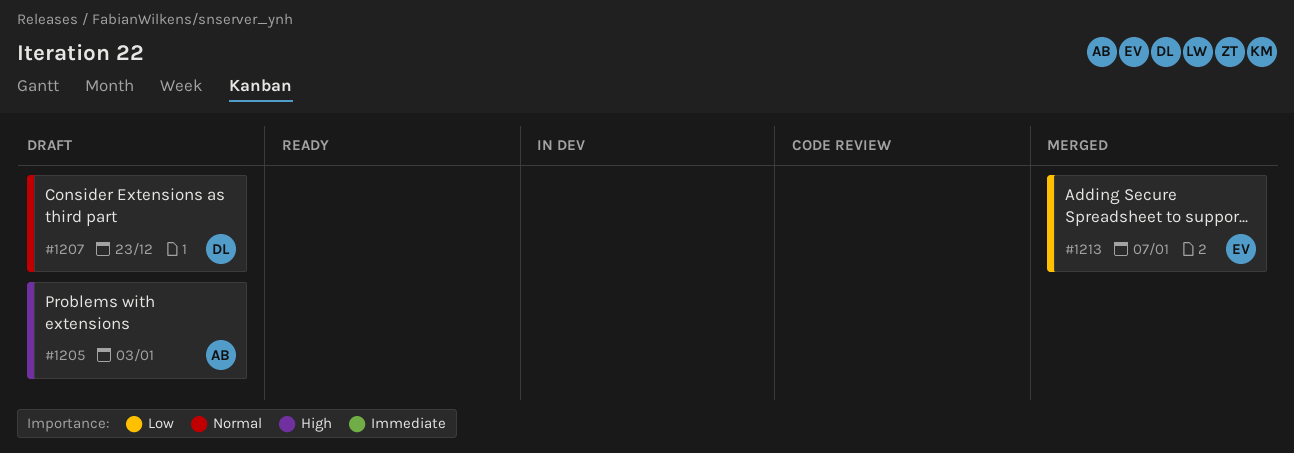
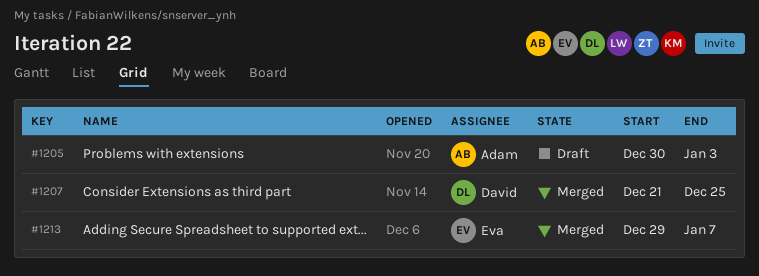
#1207, status: Draft -> Merged
#1207, due: Dec 23 -> Dec 25

